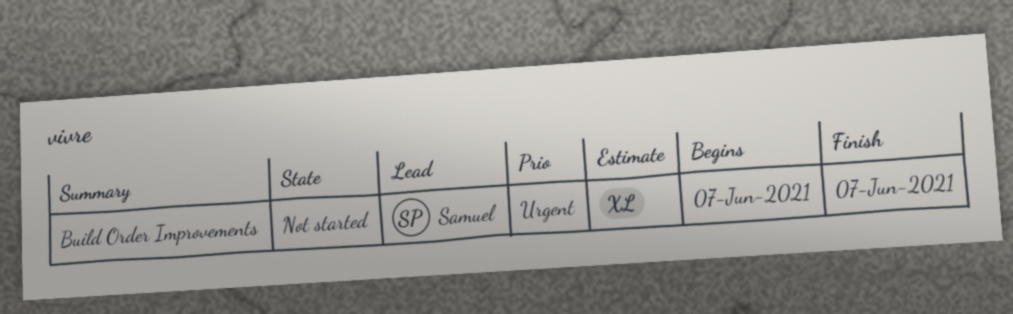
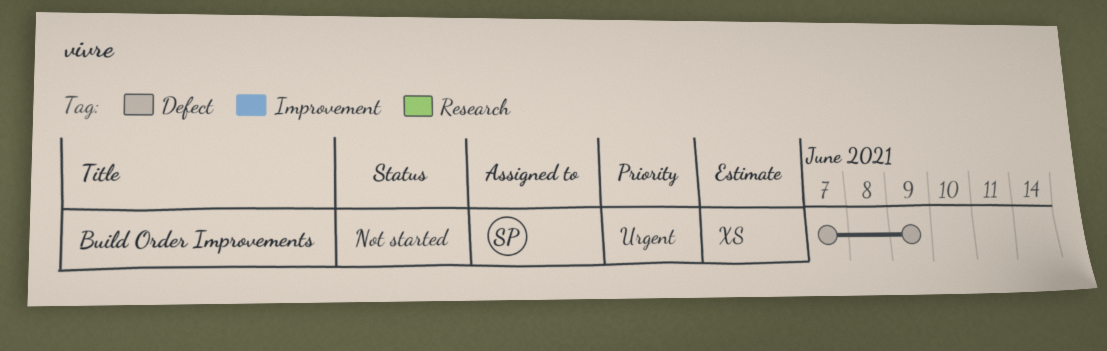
Build Order Improvements, estimate: XL -> XS
Build Order Improvements, due: Jun 7 -> Jun 9

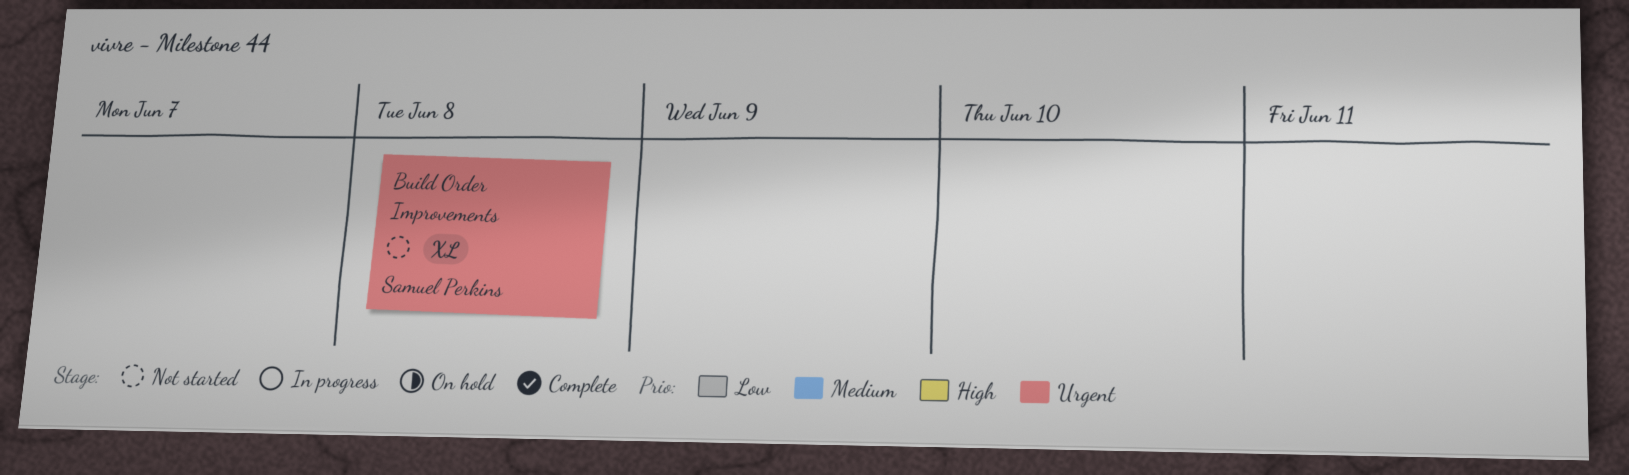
Build Order Improvements, estimate: XS -> XL
Build Order Improvements, due: Jun 9 -> Jun 8

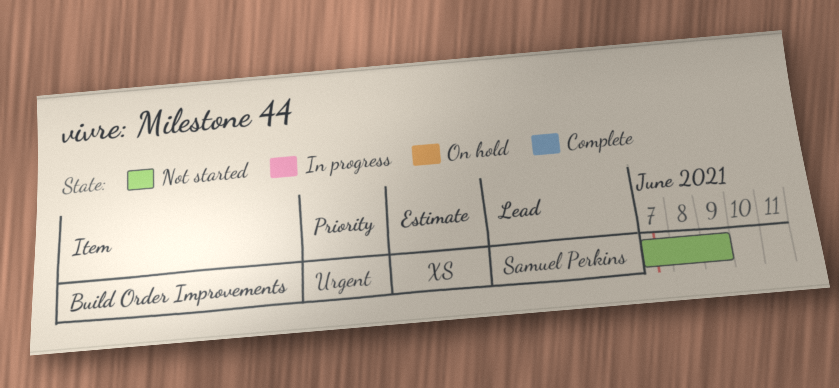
Build Order Improvements, estimate: XL -> XS
Build Order Improvements, due: Jun 8 -> Jun 9

